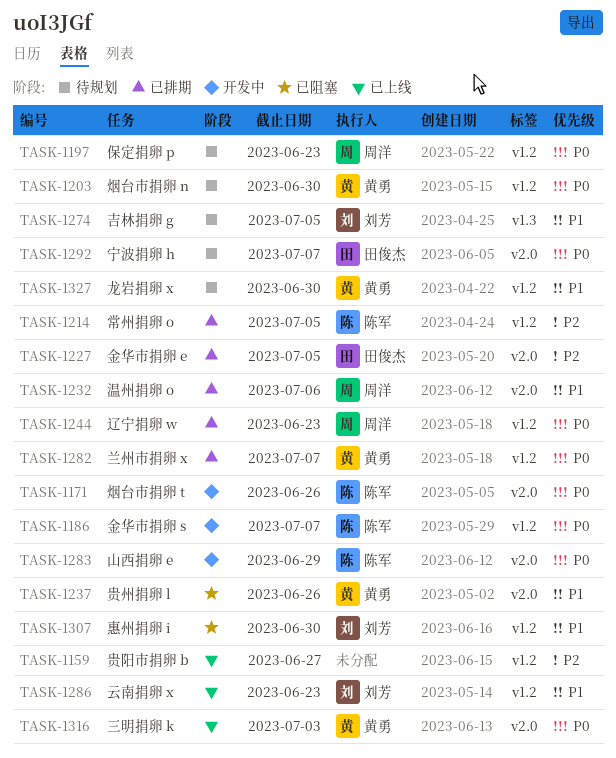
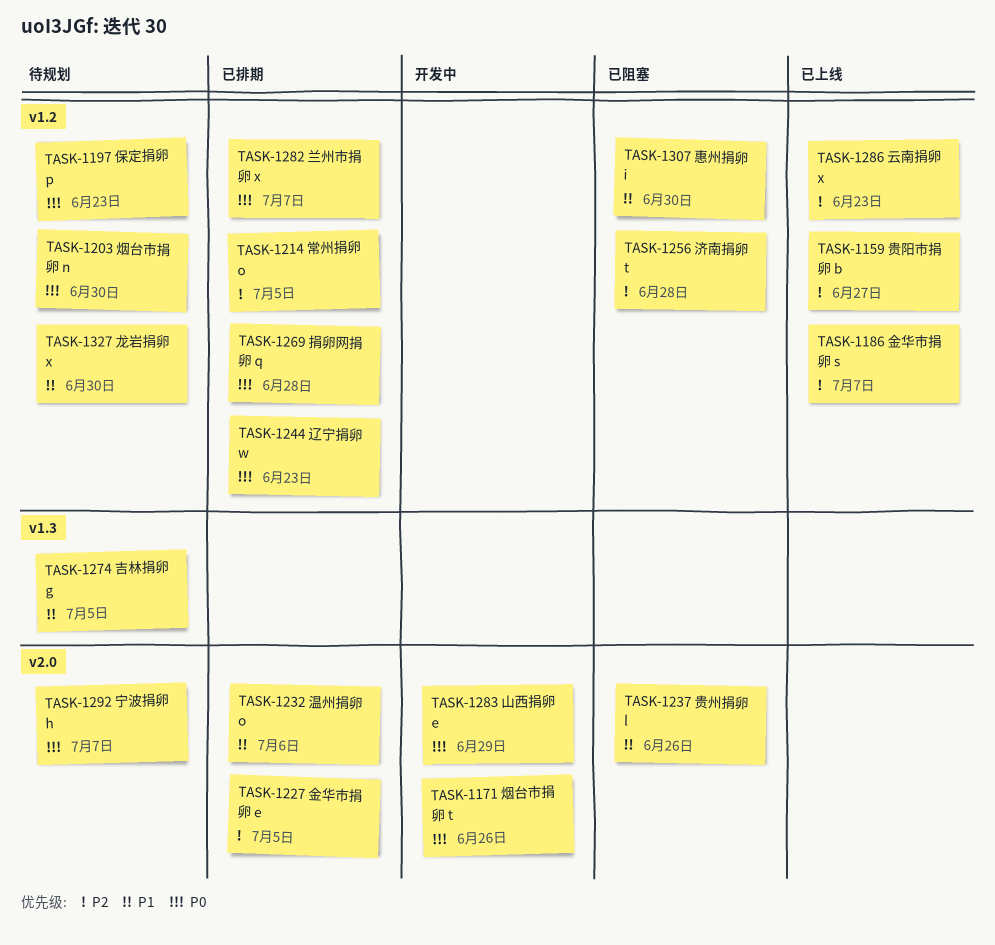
TASK-1186, status: 开发中 -> 已上线
TASK-1186, priority: P0 -> P2
TASK-1256: none -> present
TASK-1269: none -> present
TASK-1286, priority: P1 -> P2
TASK-1316: present -> none

